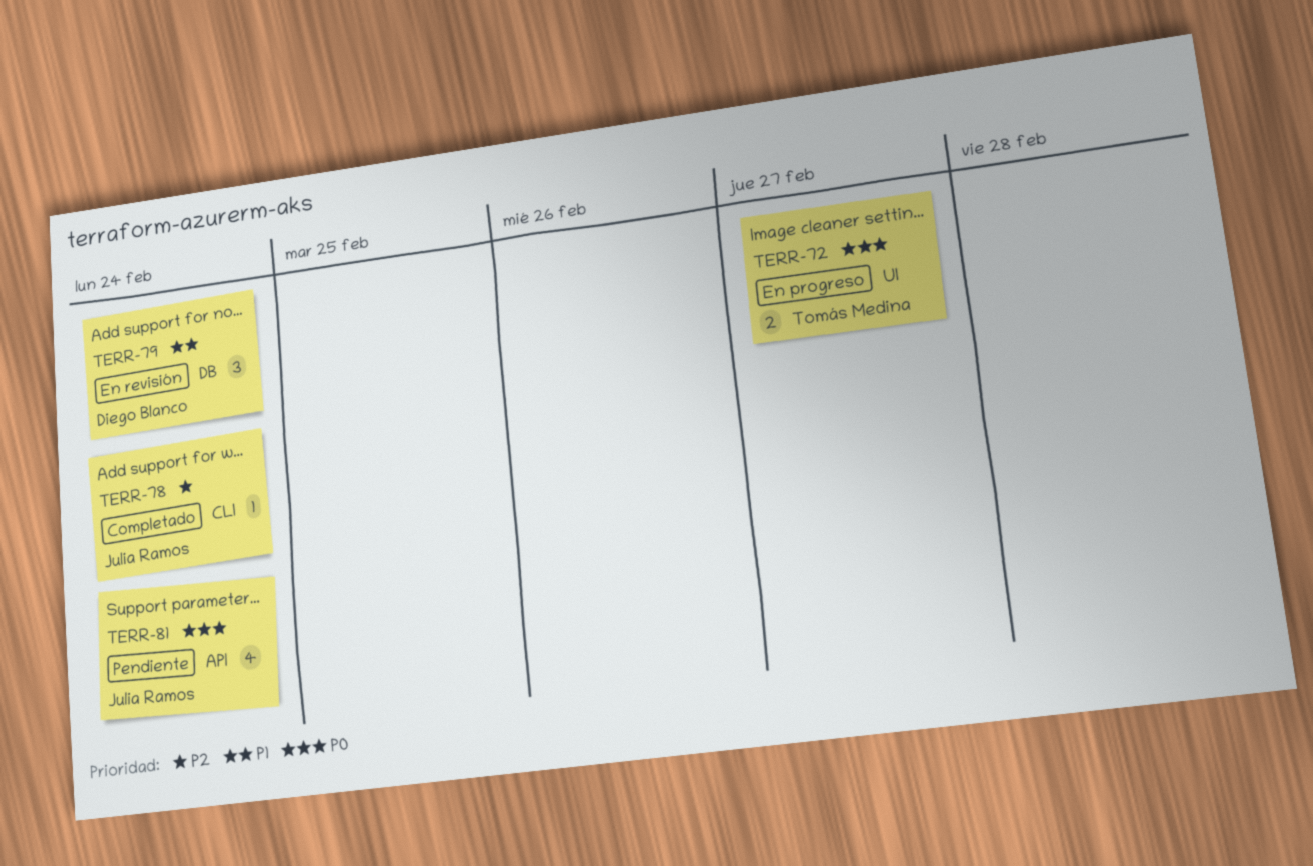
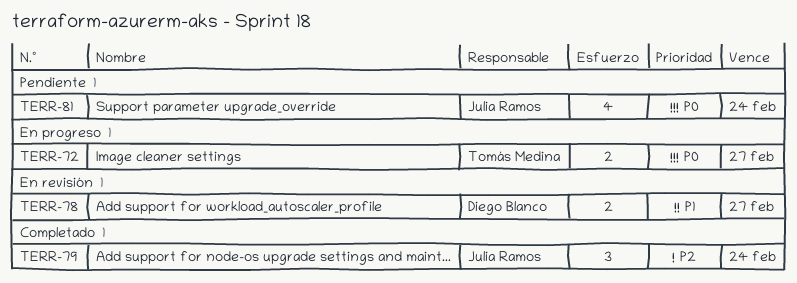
TERR-78, status: Completado -> En revisión
TERR-78, owner: Julia Ramos -> Diego Blanco
TERR-78, priority: P2 -> P1
TERR-78, estimate: 1 -> 2
TERR-78, due: Feb 24 -> Feb 27
TERR-79, status: En revisión -> Completado
TERR-79, owner: Diego Blanco -> Julia Ramos
TERR-79, priority: P1 -> P2

